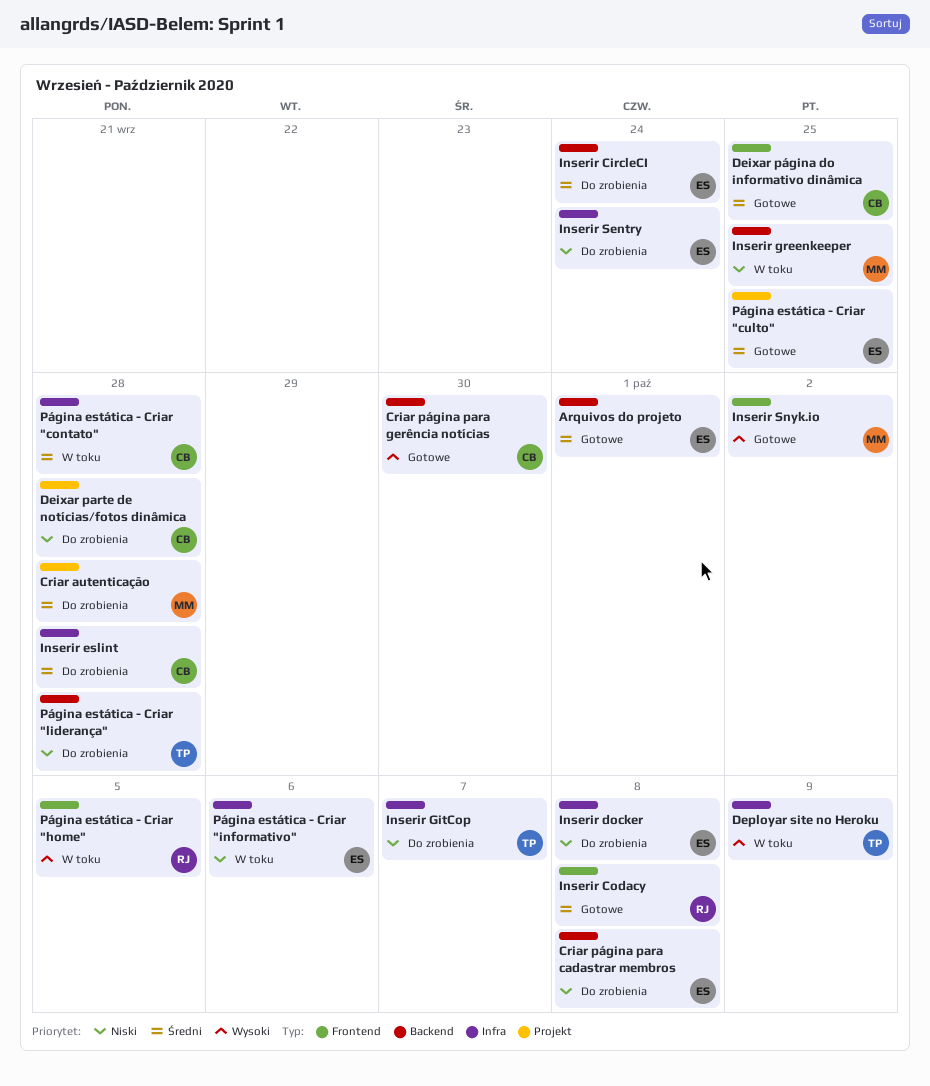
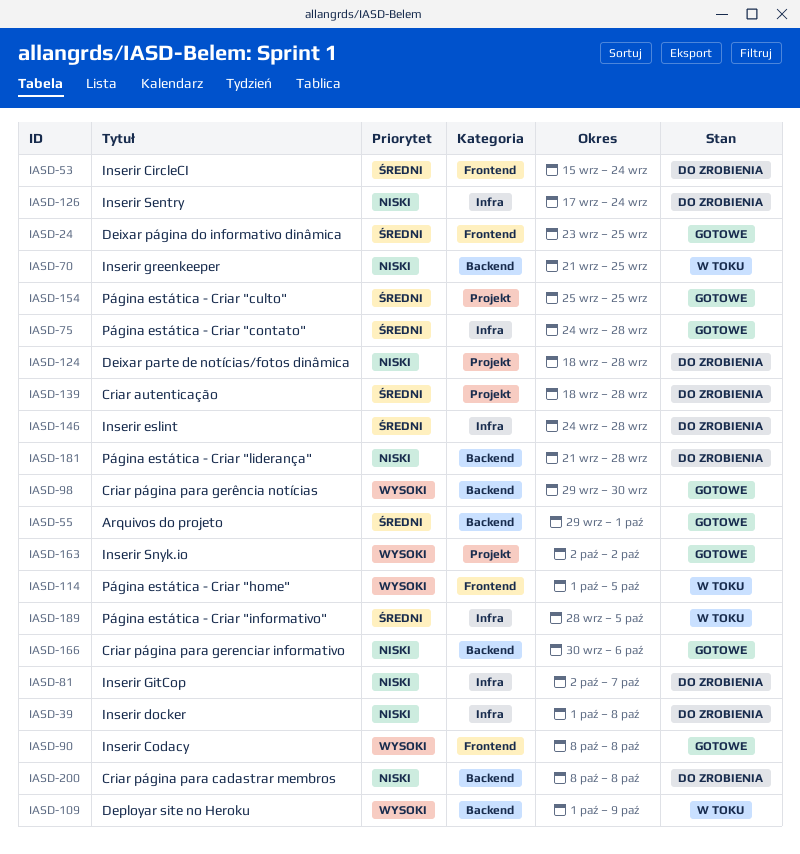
Criar página para gerenciar informativo: none -> present
Deployar site no Heroku, label: Infra -> Backend
Inserir CircleCI, label: Backend -> Frontend
Inserir Codacy, priority: Średni -> Wysoki
Inserir Snyk.io, label: Frontend -> Projekt
Página estática - Criar "contato", status: W toku -> Gotowe
Página estática - Criar "informativo", priority: Niski -> Średni
Página estática - Criar "informativo", due: Oct 6 -> Oct 5

